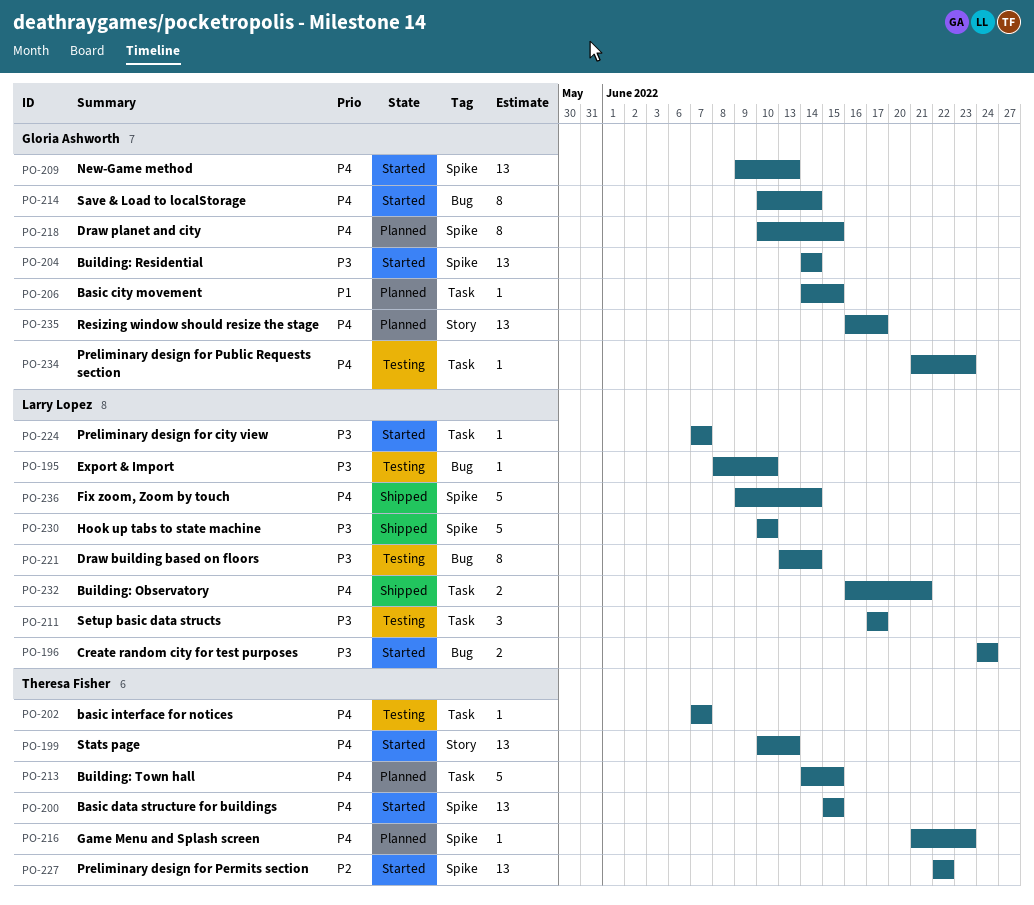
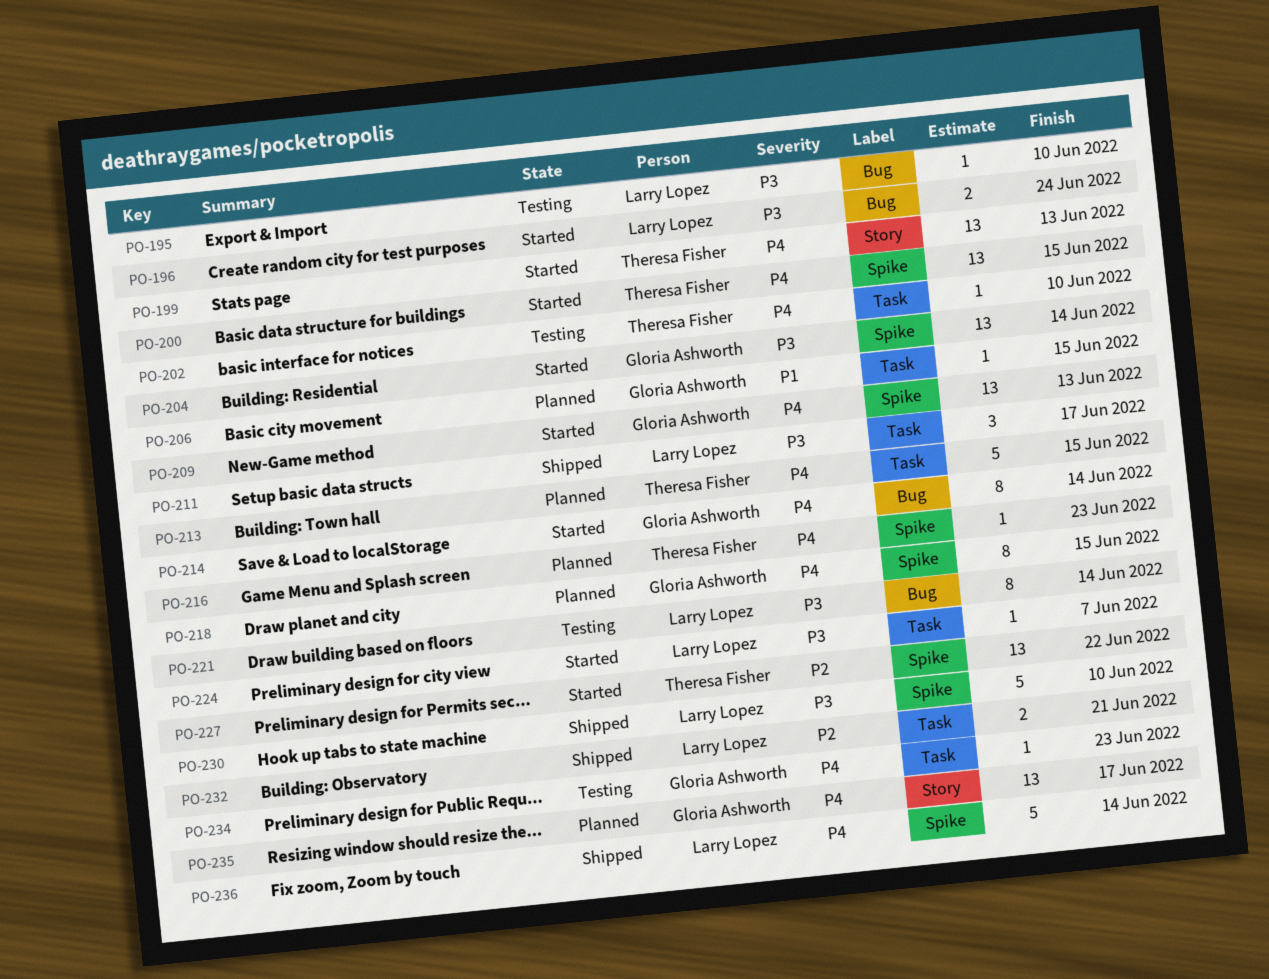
PO-202, due: Jun 7 -> Jun 10
PO-211, status: Testing -> Shipped
PO-232, priority: P4 -> P2

